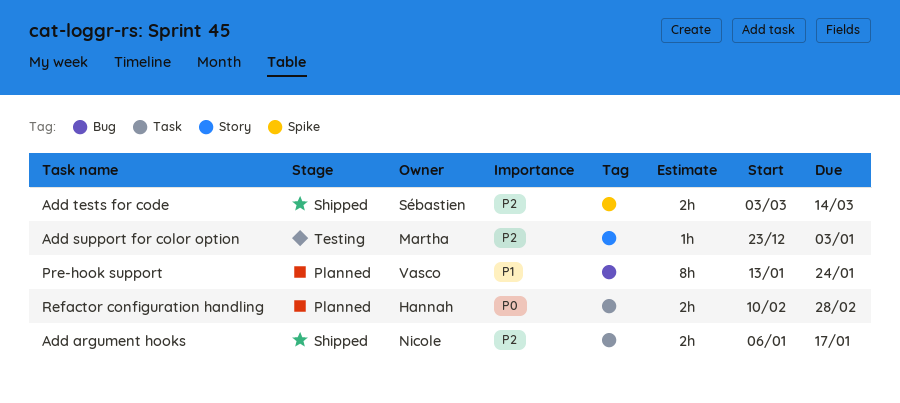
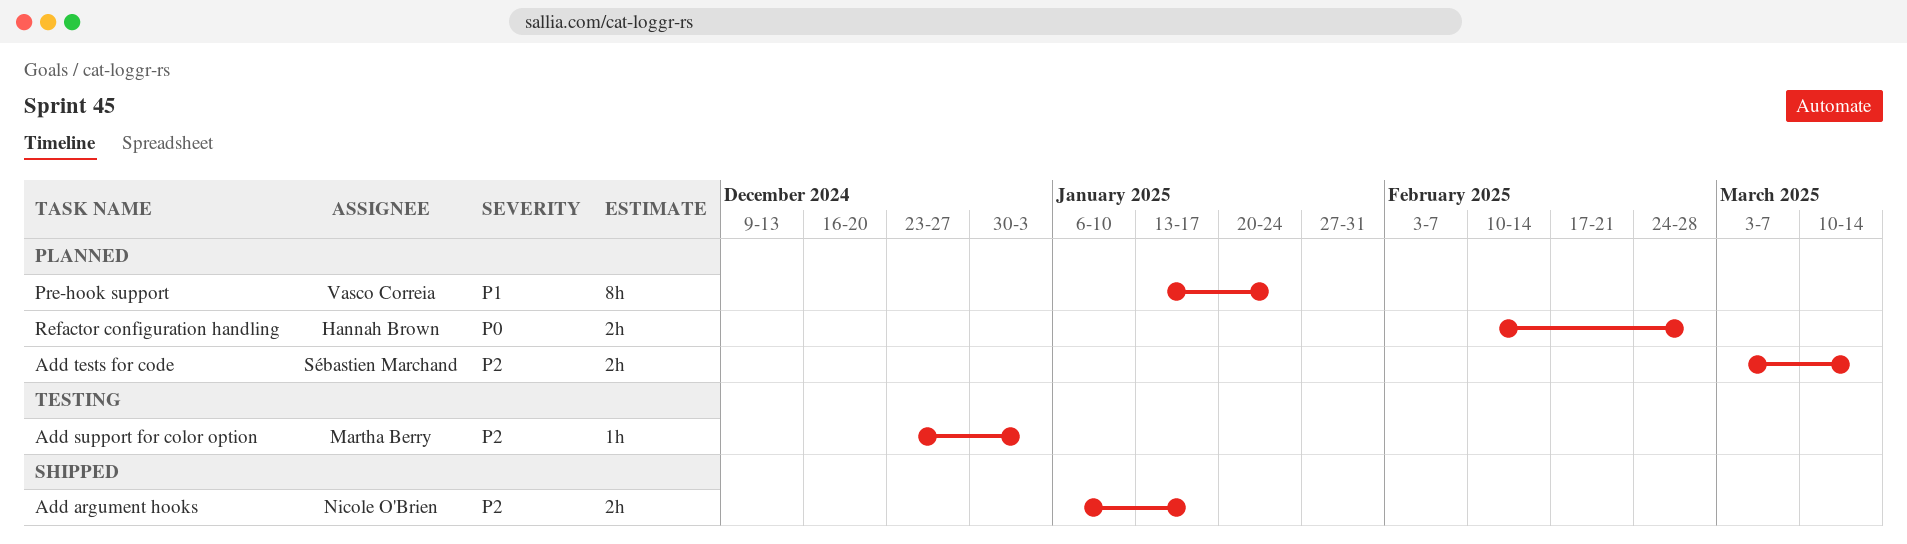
Add tests for code, status: Shipped -> Planned

